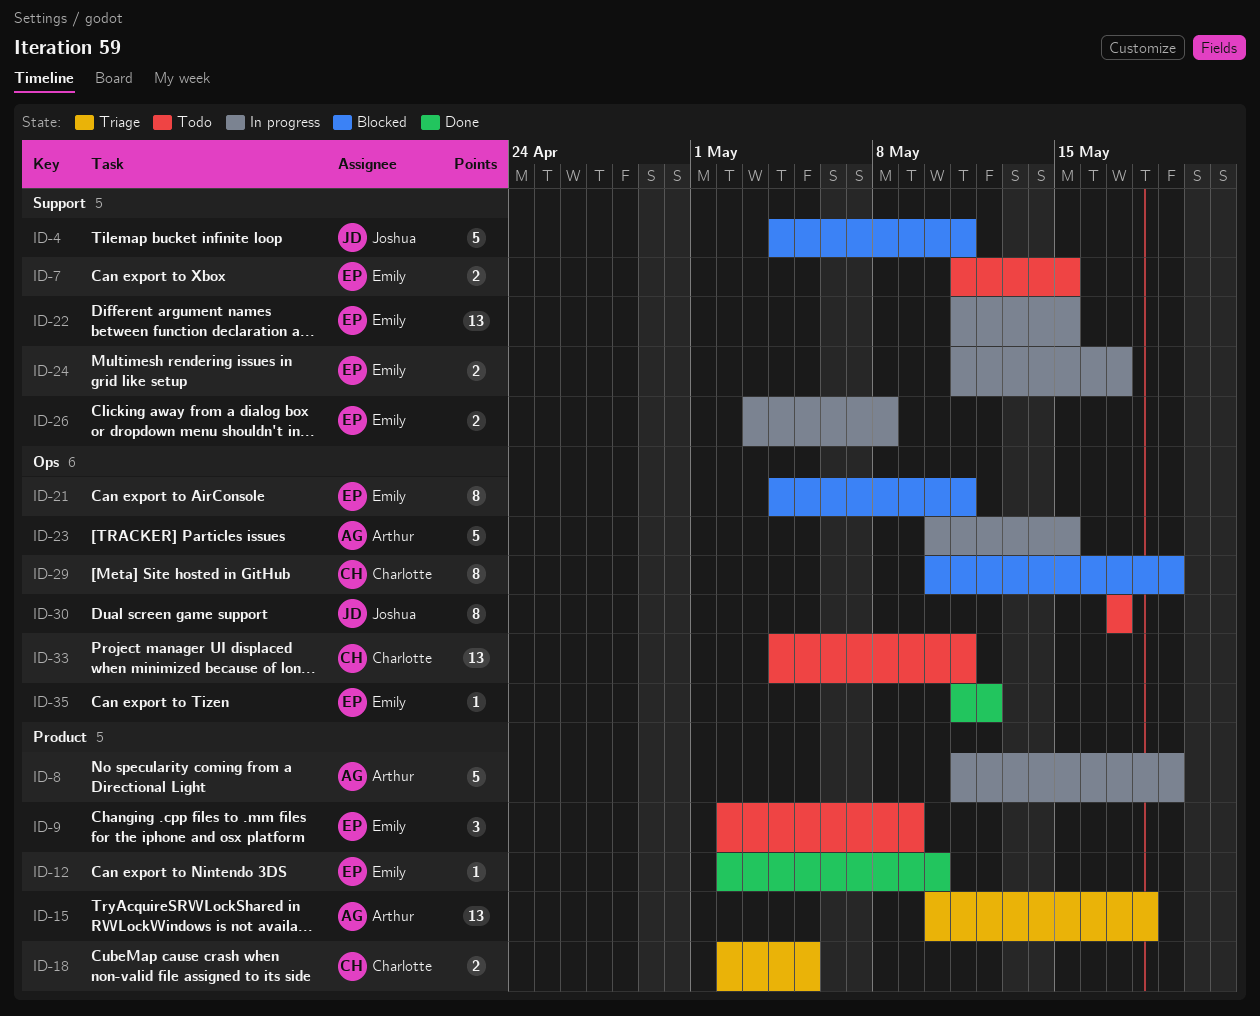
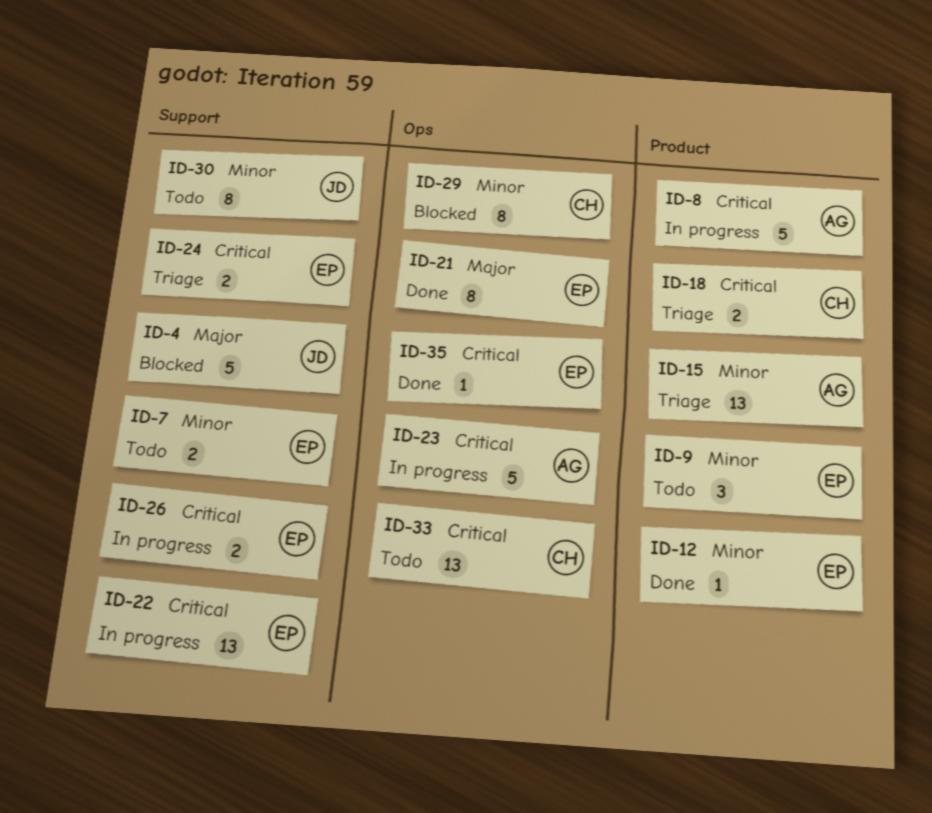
ID-21, status: Blocked -> Done
ID-24, status: In progress -> Triage
ID-30, label: Ops -> Support

